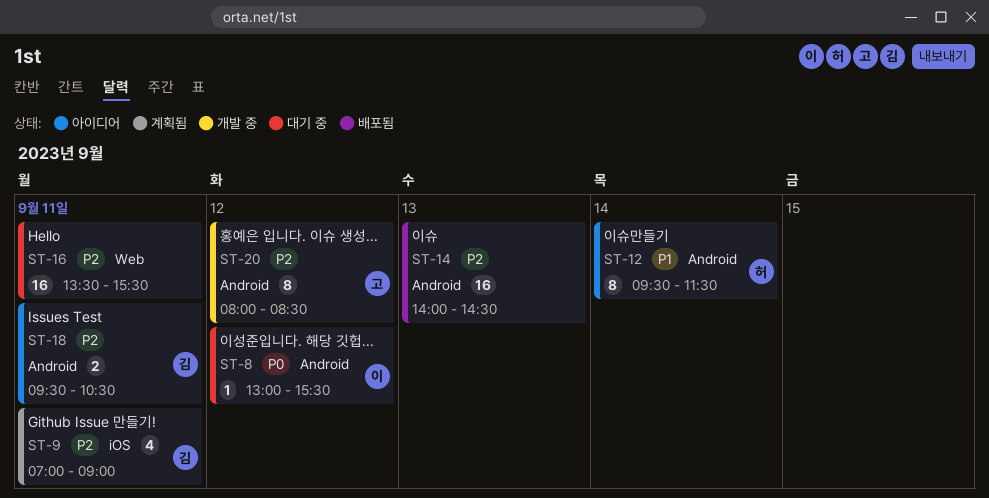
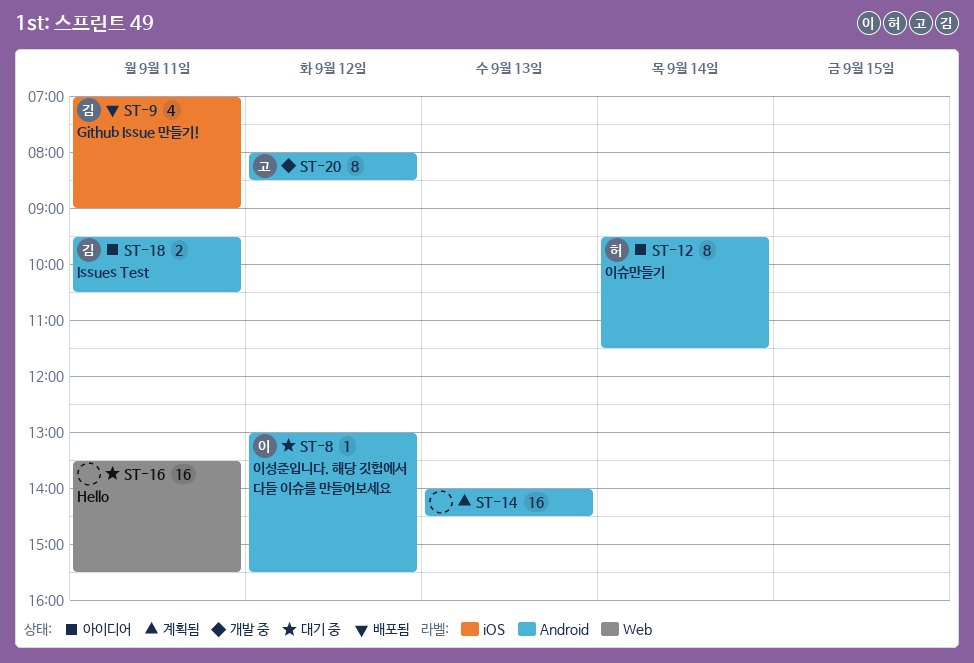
ST-9, status: 계획됨 -> 배포됨
ST-14, status: 배포됨 -> 계획됨

